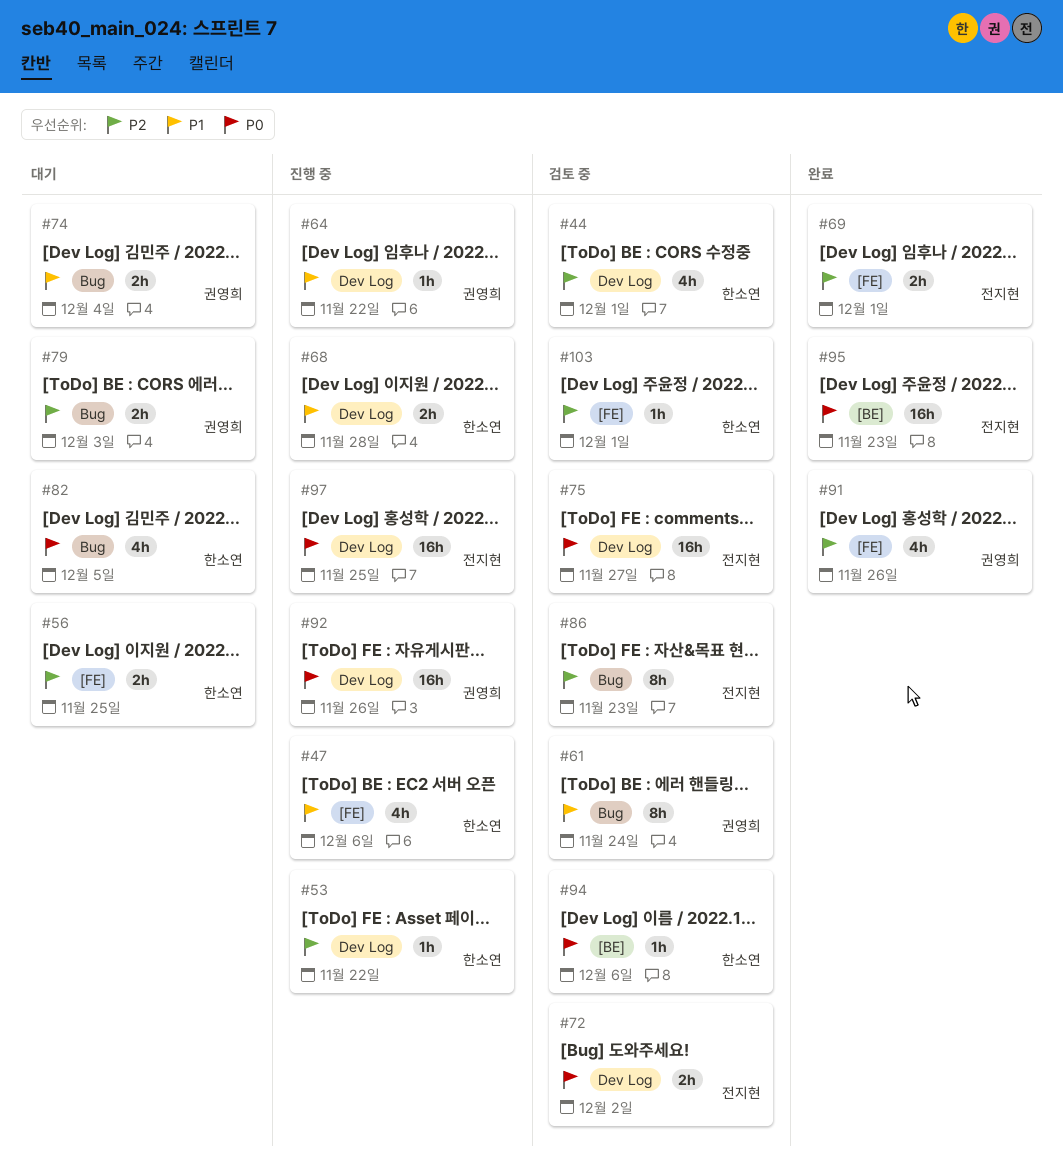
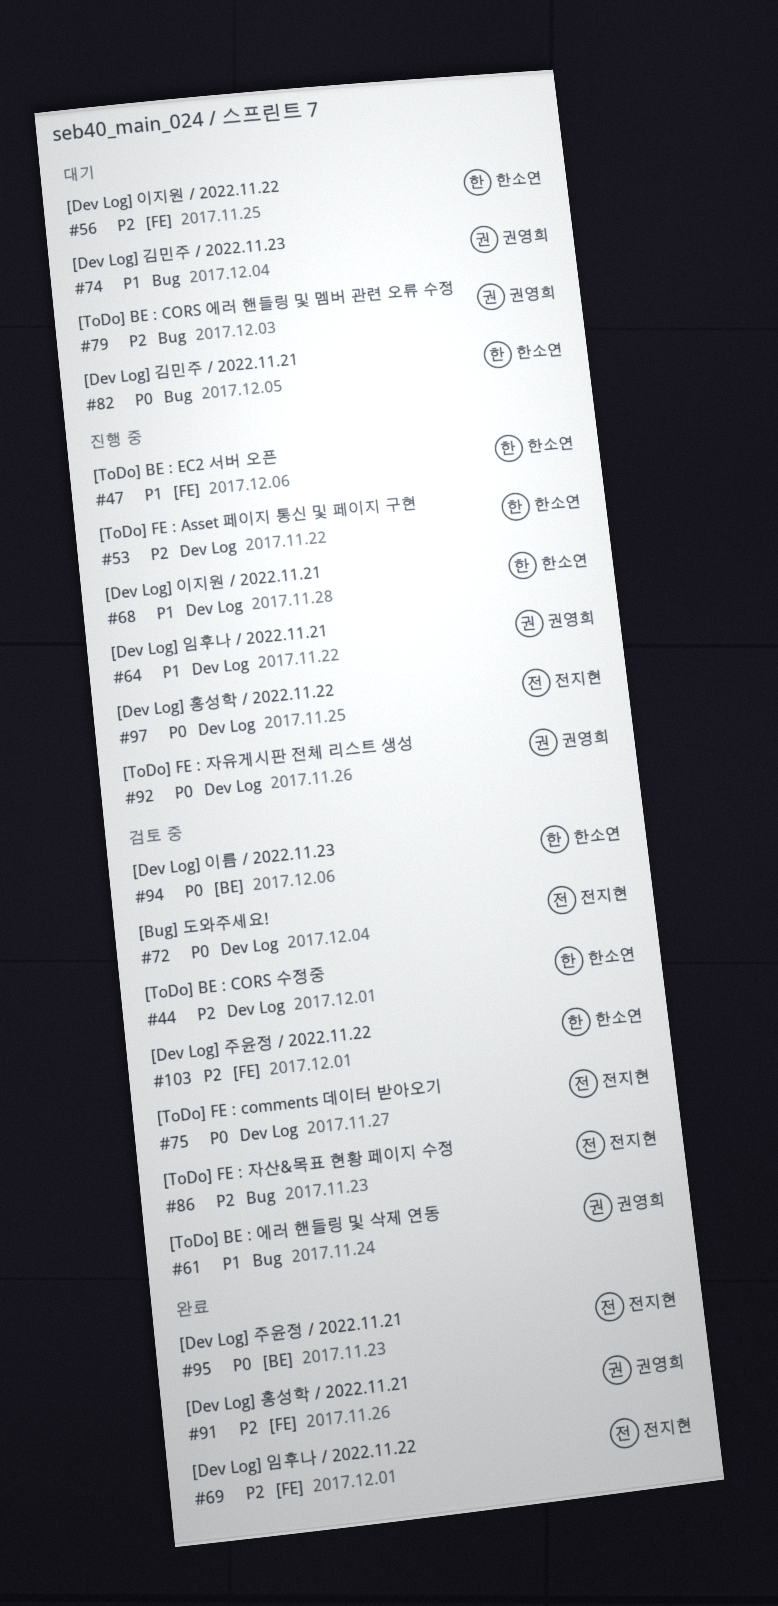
#72, due: Dec 2 -> Dec 4

